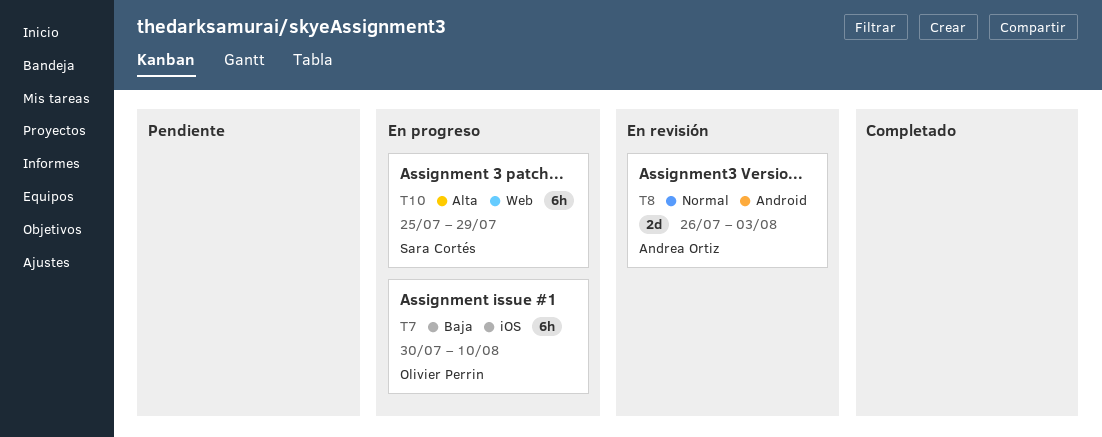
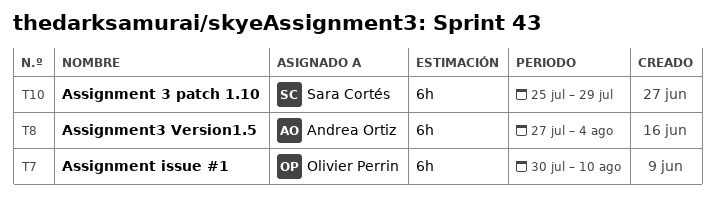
T8, estimate: 2d -> 6h
T8, start: Jul 26 -> Jul 27
T8, due: Aug 3 -> Aug 4

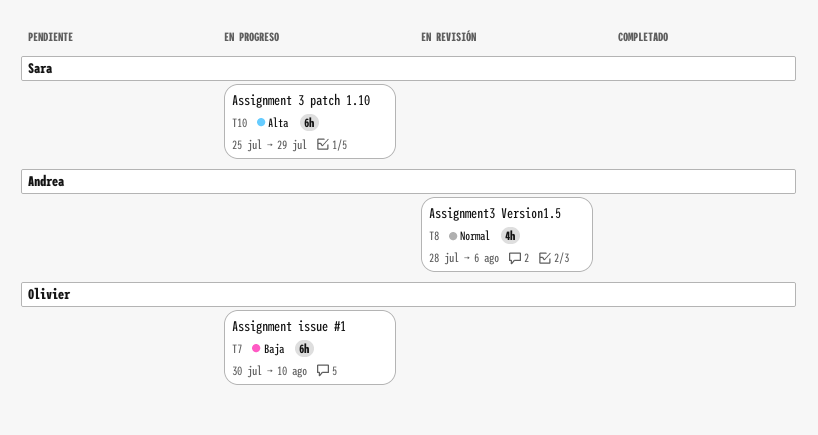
T8, estimate: 6h -> 4h
T8, start: Jul 27 -> Jul 28
T8, due: Aug 4 -> Aug 6

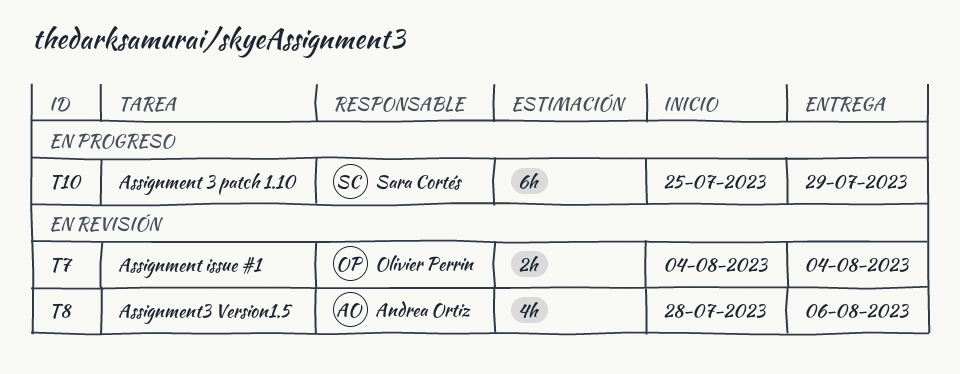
T7, status: En progreso -> En revisión
T7, estimate: 6h -> 2h
T7, start: Jul 30 -> Aug 4
T7, due: Aug 10 -> Aug 4

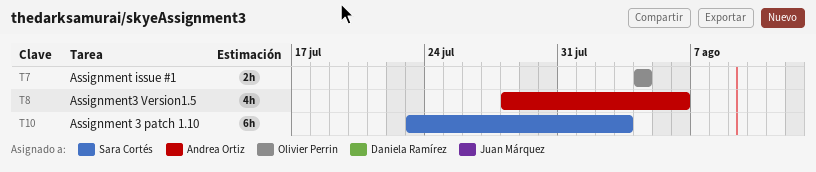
T10, start: Jul 25 -> Jul 23
T10, due: Jul 29 -> Aug 3

